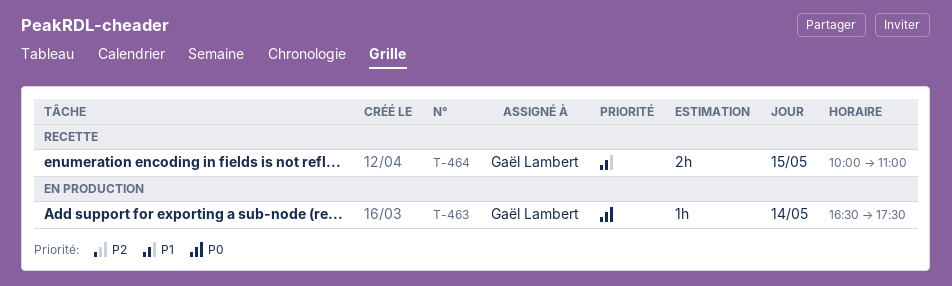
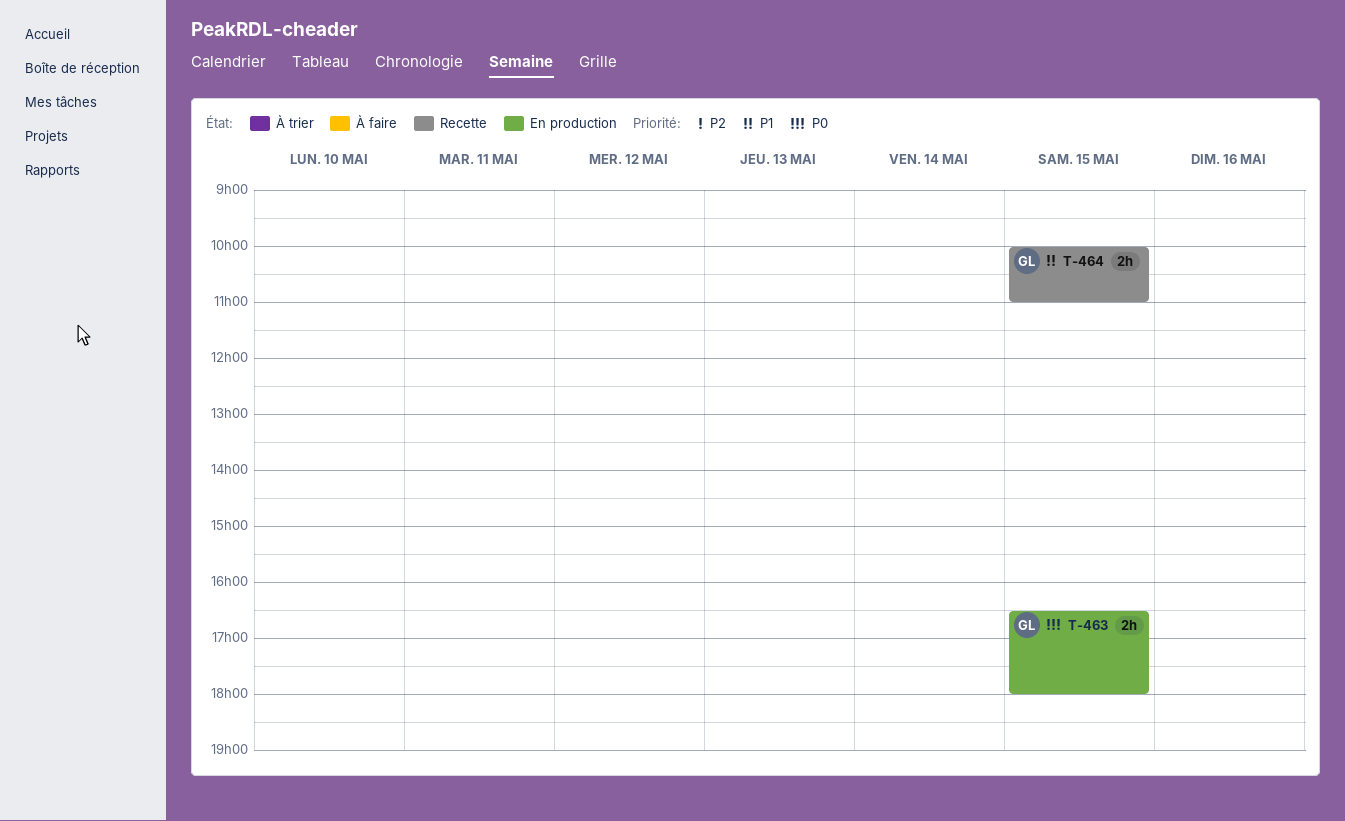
T-463, estimate: 1h -> 2h
T-463, day: May 14 -> May 15
T-463, ends: 17:30 -> 18:00

